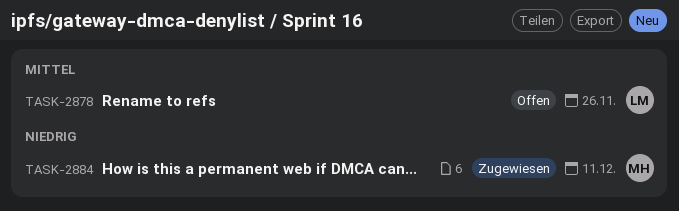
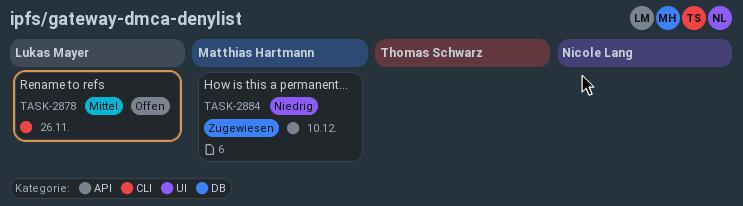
TASK-2884, due: Dec 11 -> Dec 10

